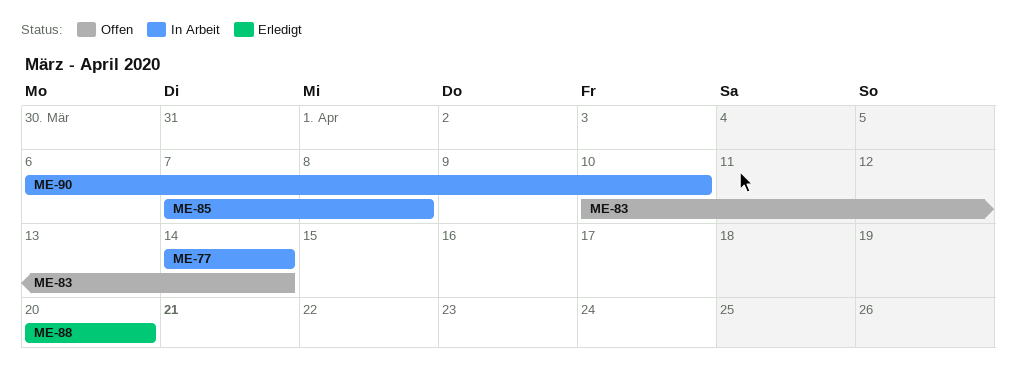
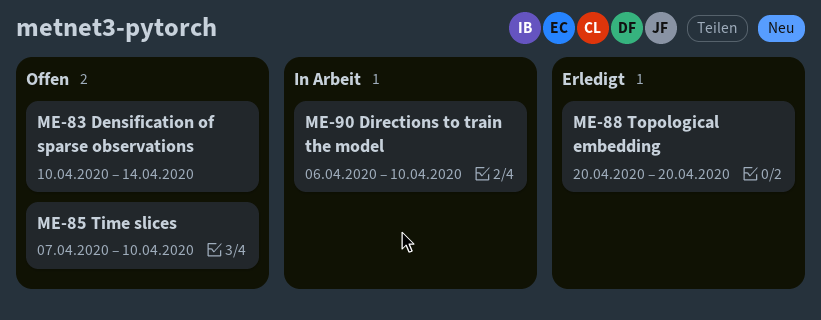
ME-77: present -> none
ME-85, status: In Arbeit -> Offen
ME-85, due: Apr 8 -> Apr 10

